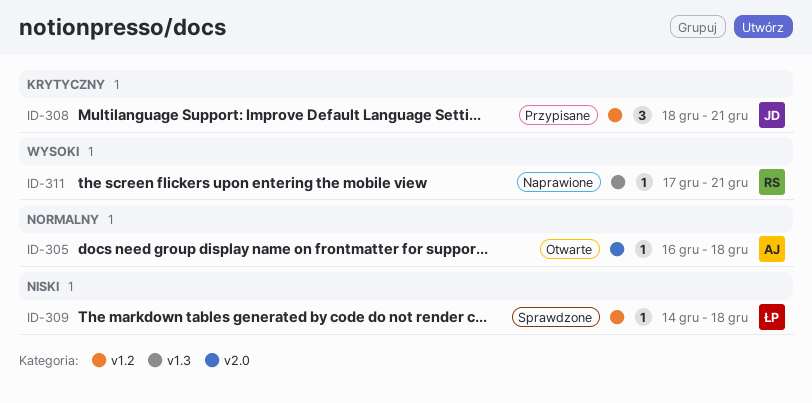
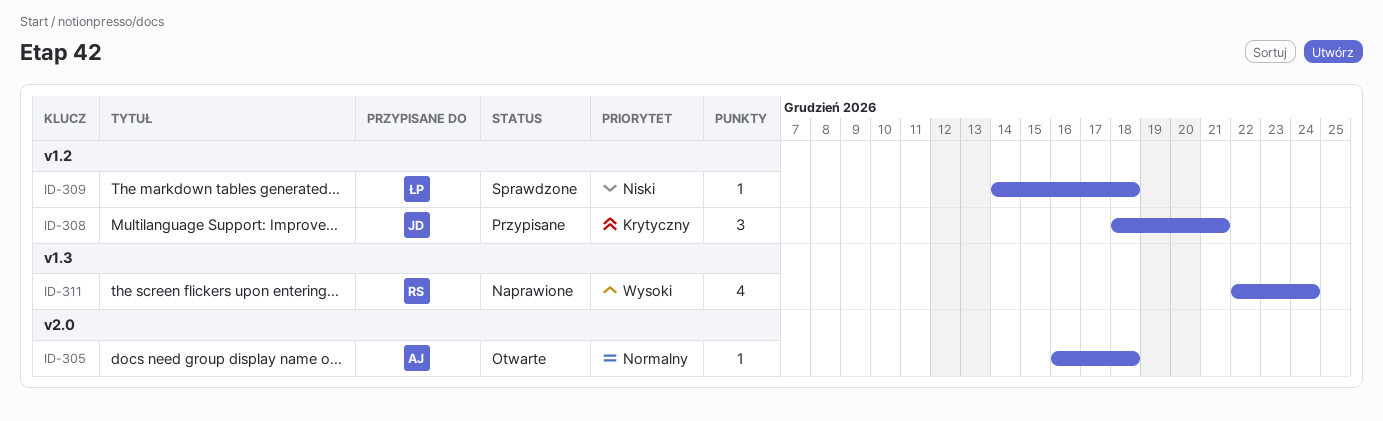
ID-311, estimate: 1 -> 4
ID-311, start: Dec 17 -> Dec 22
ID-311, due: Dec 21 -> Dec 24

